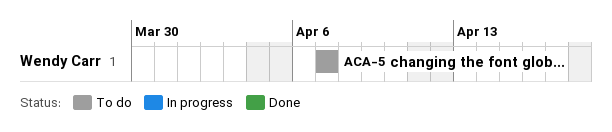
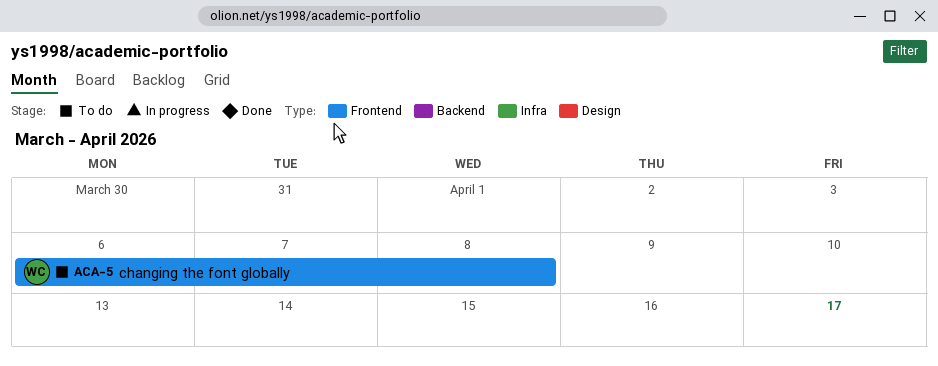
ACA-5, start: Apr 7 -> Apr 6
ACA-5, due: Apr 7 -> Apr 8

